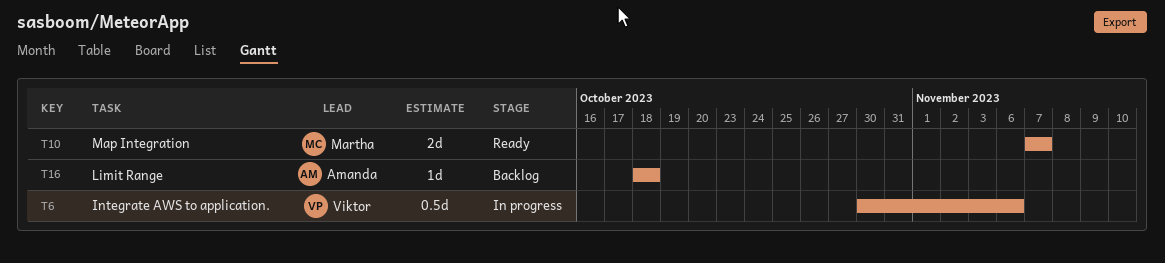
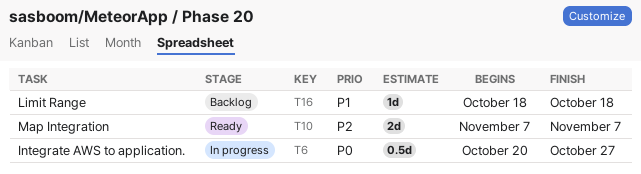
T6, start: Oct 30 -> Oct 20
T6, due: Nov 6 -> Oct 27

